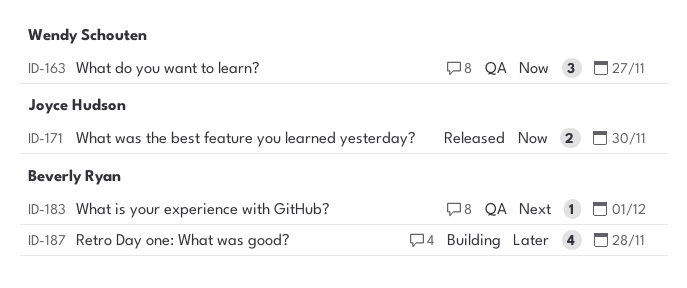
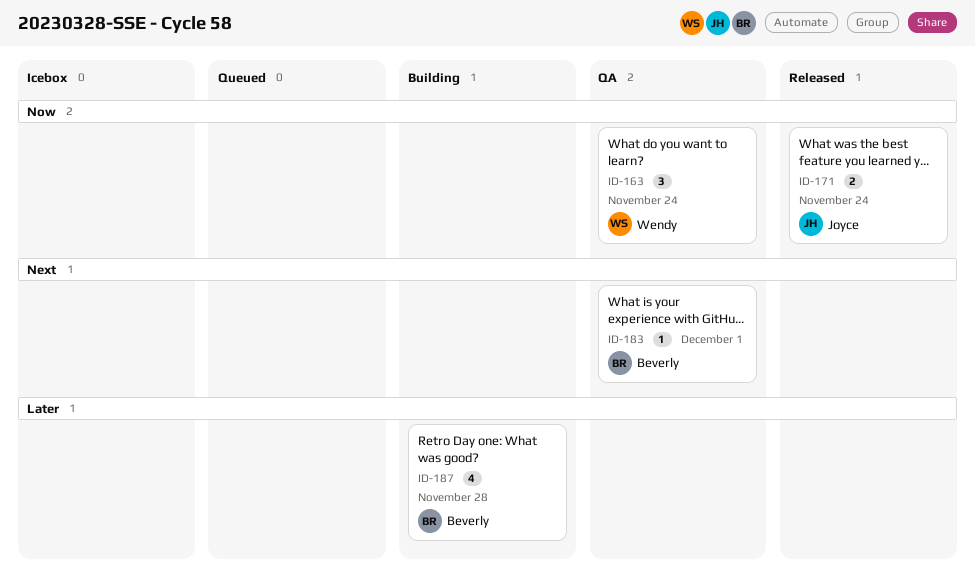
ID-163, due: Nov 27 -> Nov 24
ID-171, due: Nov 30 -> Nov 24

